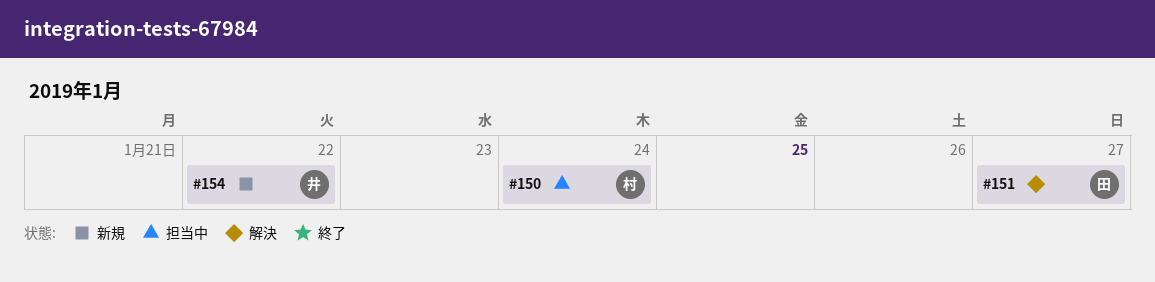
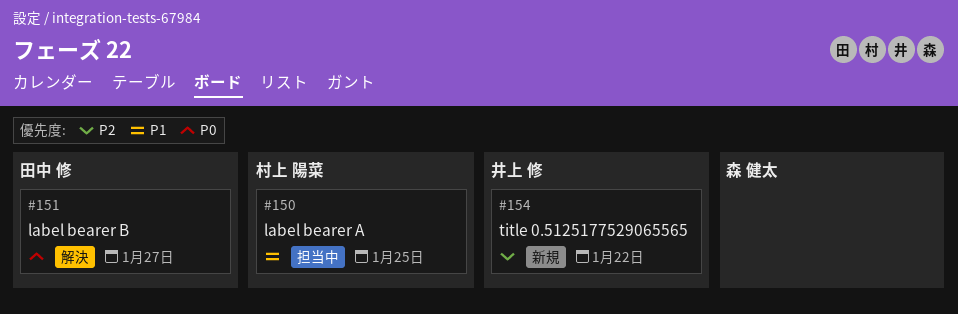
#150, due: Jan 24 -> Jan 25

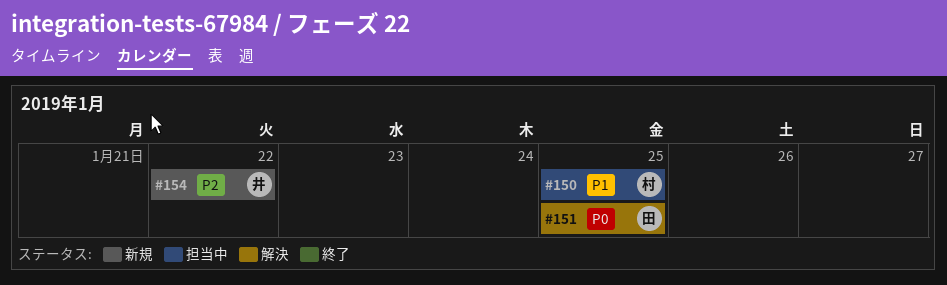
#151, due: Jan 27 -> Jan 25

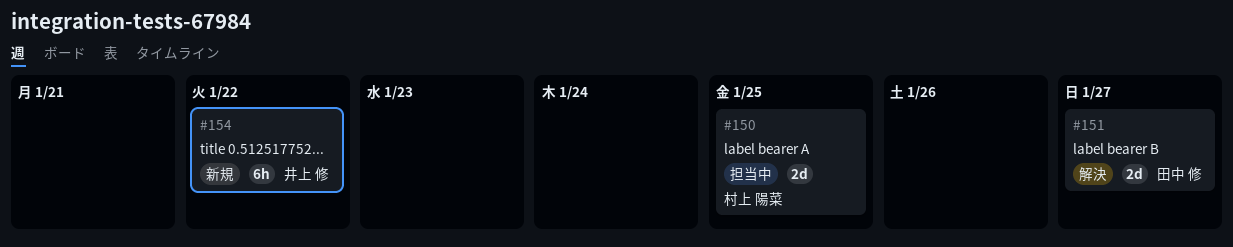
#151, due: Jan 25 -> Jan 27

